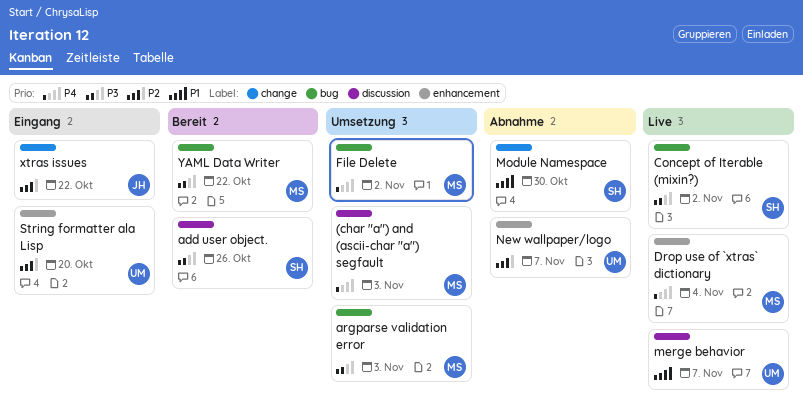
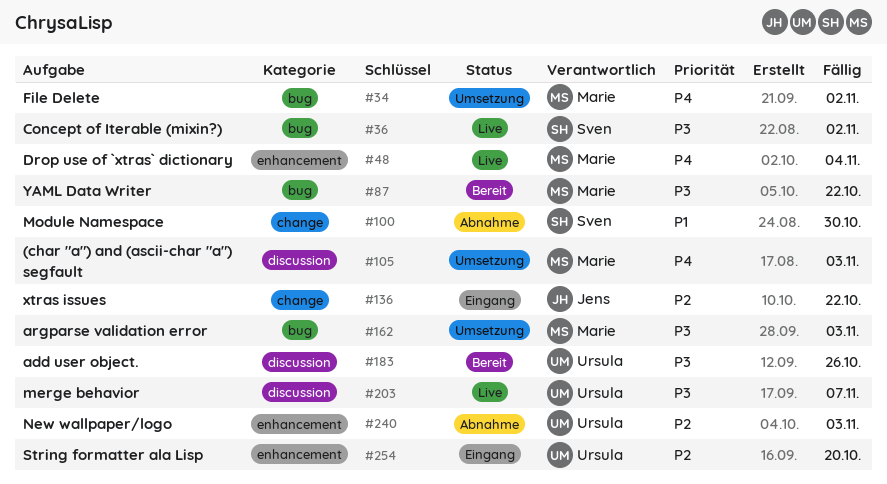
add user object., owner: Sven -> Ursula
merge behavior, priority: P1 -> P3
New wallpaper/logo, due: Nov 7 -> Nov 3

